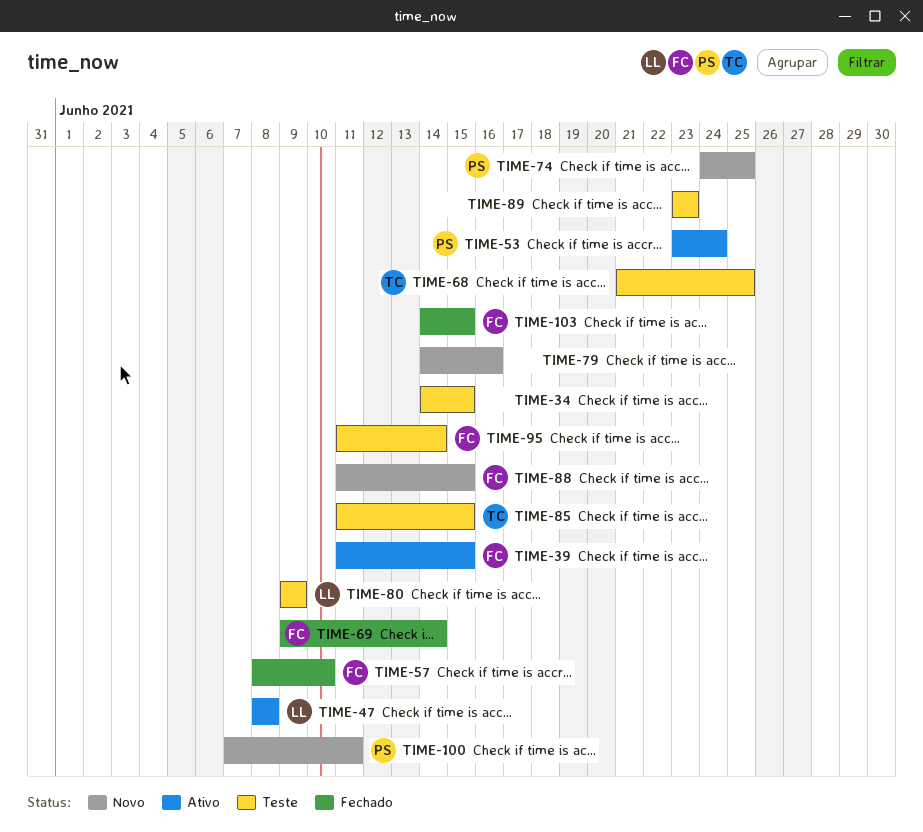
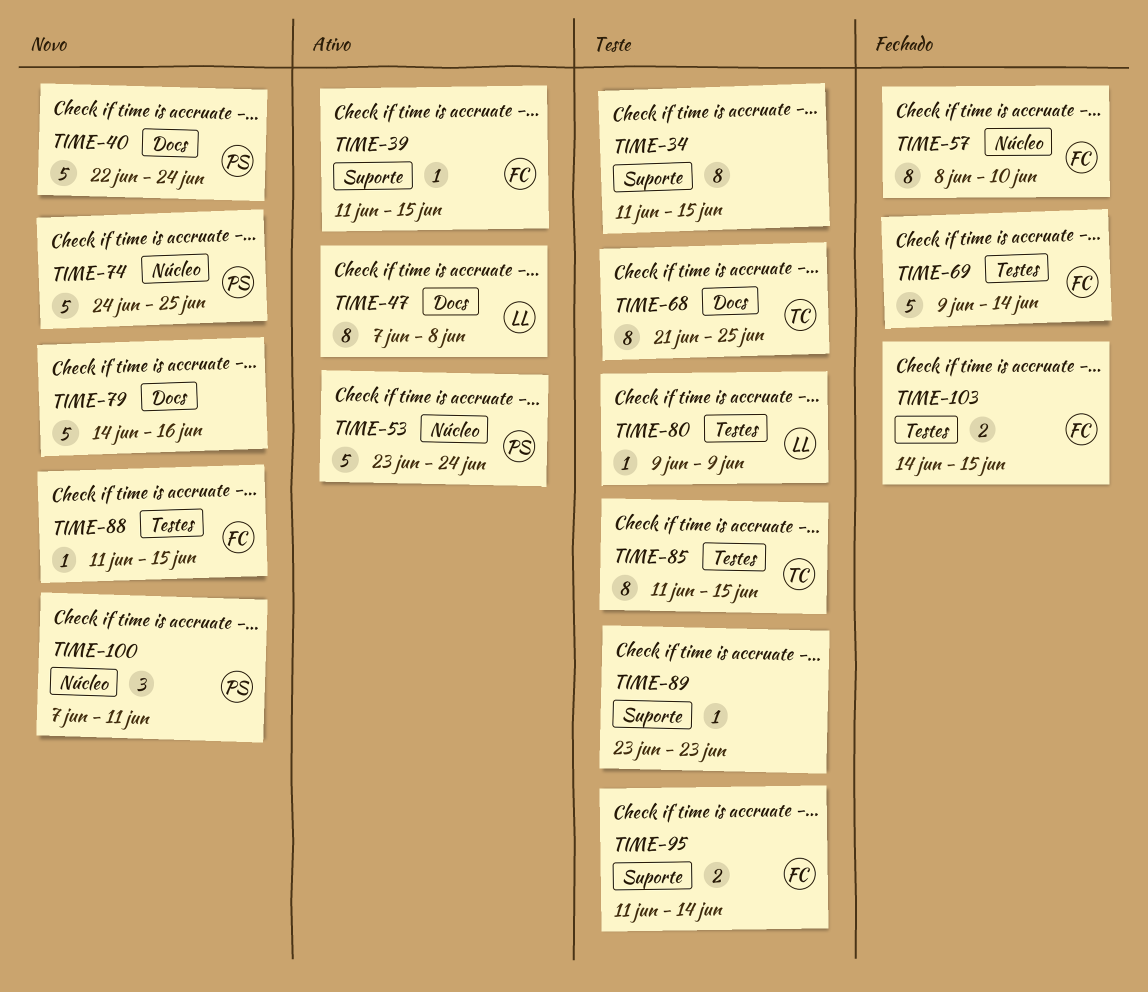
TIME-34, start: Jun 14 -> Jun 11
TIME-40: none -> present
TIME-47, start: Jun 8 -> Jun 7

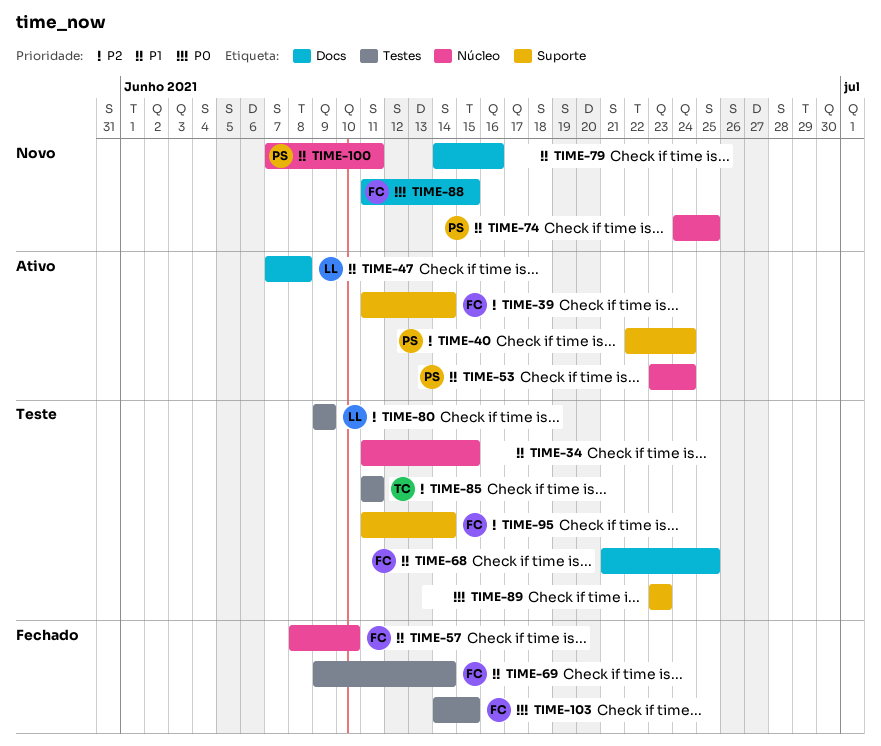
TIME-34, label: Suporte -> Núcleo
TIME-39, due: Jun 15 -> Jun 14
TIME-40, status: Novo -> Ativo
TIME-40, label: Docs -> Suporte
TIME-68, owner: TC -> FC
TIME-85, due: Jun 15 -> Jun 11
TIME-88, label: Testes -> Docs

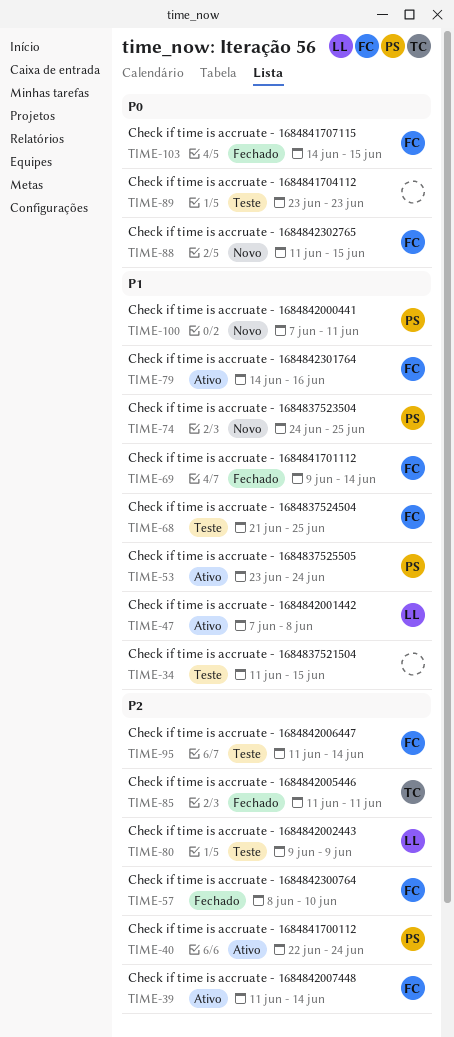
TIME-57, priority: P1 -> P2
TIME-79, status: Novo -> Ativo
TIME-79, owner: none -> FC
TIME-85, status: Teste -> Fechado

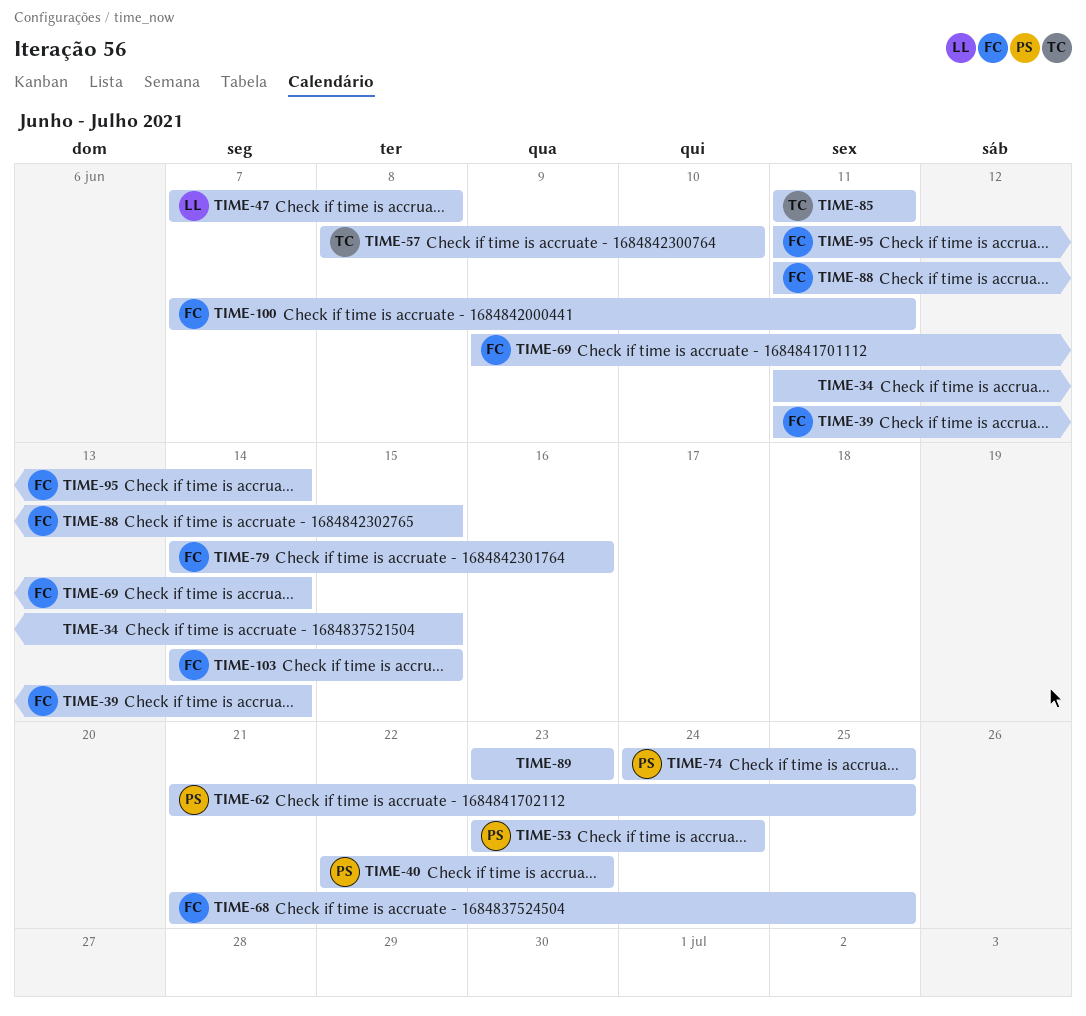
TIME-40, due: Jun 24 -> Jun 23
TIME-57, owner: FC -> TC
TIME-62: none -> present
TIME-80: present -> none
TIME-100, owner: PS -> FC

